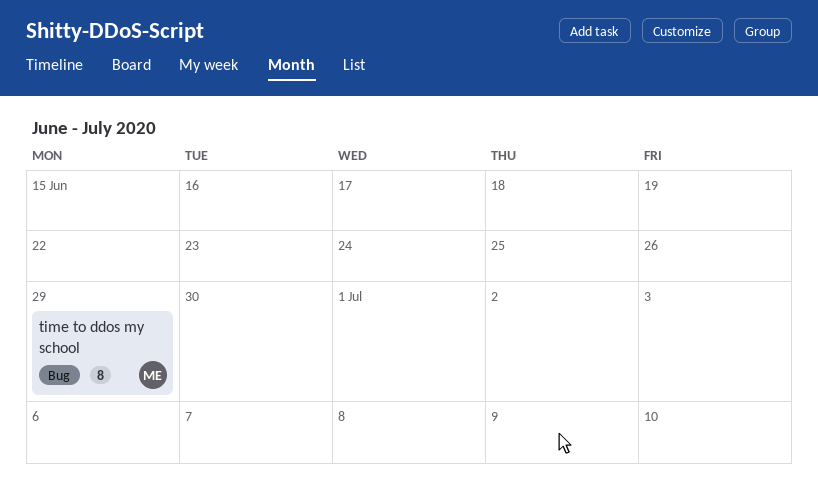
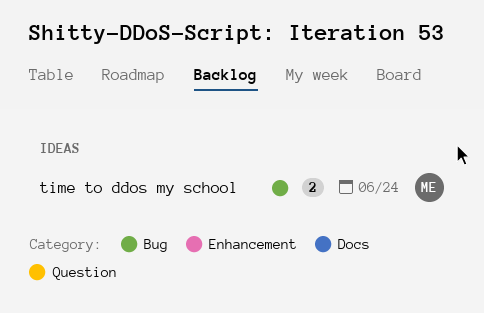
time to ddos my school, estimate: 8 -> 2
time to ddos my school, due: Jun 29 -> Jun 24

